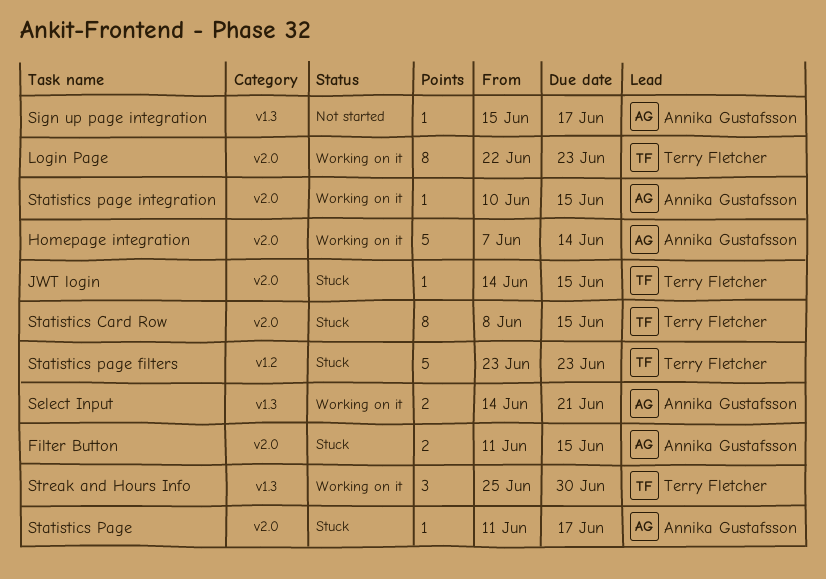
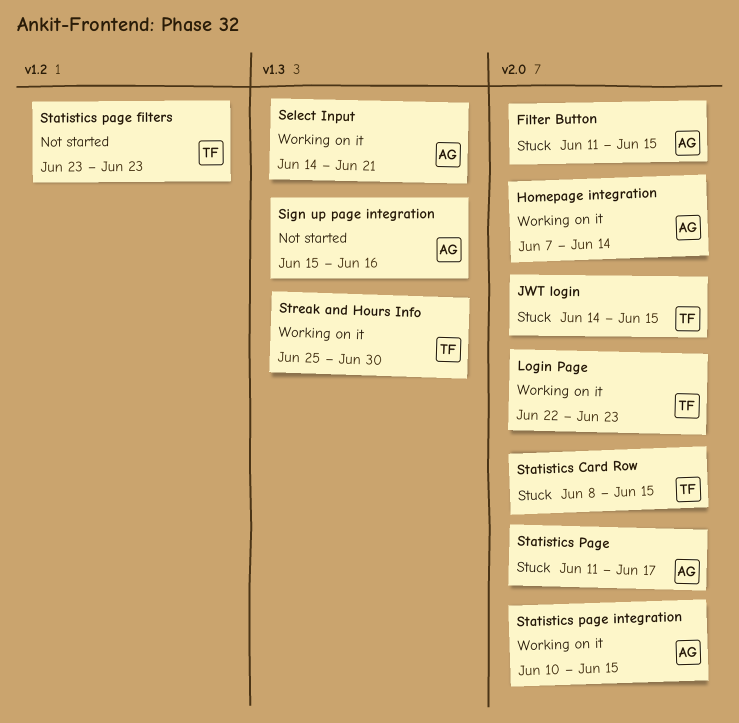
Sign up page integration, due: Jun 17 -> Jun 16
Statistics page filters, status: Stuck -> Not started

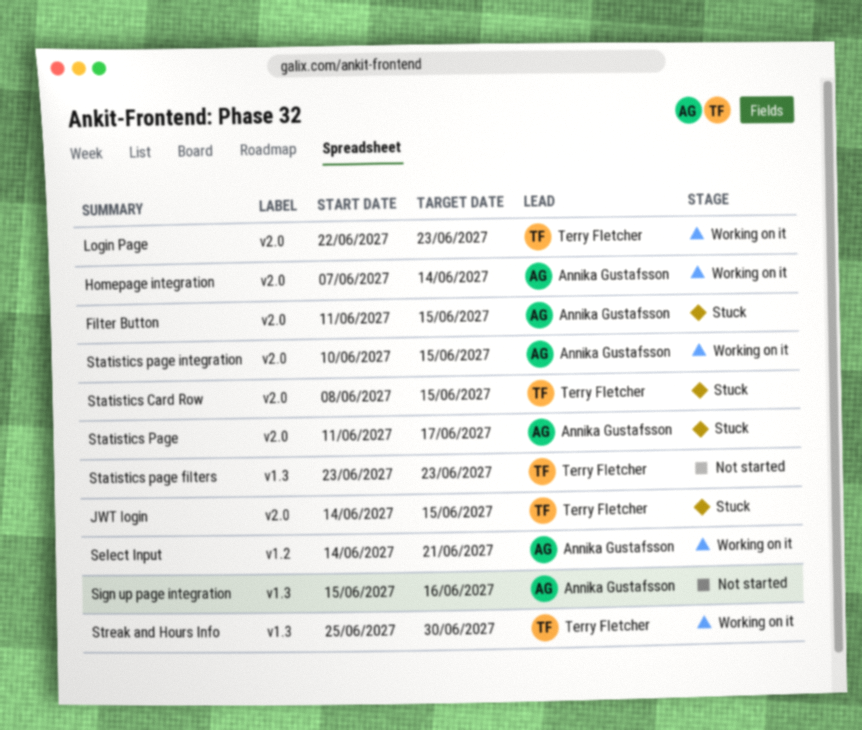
Select Input, label: v1.3 -> v1.2
Statistics page filters, label: v1.2 -> v1.3

